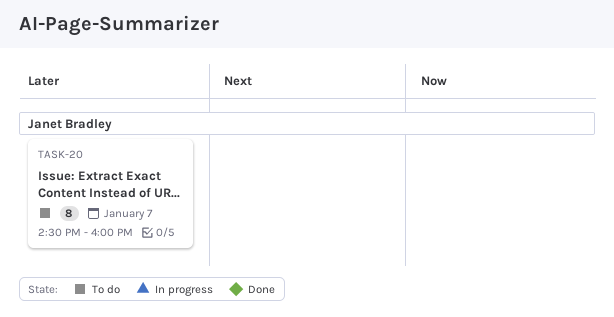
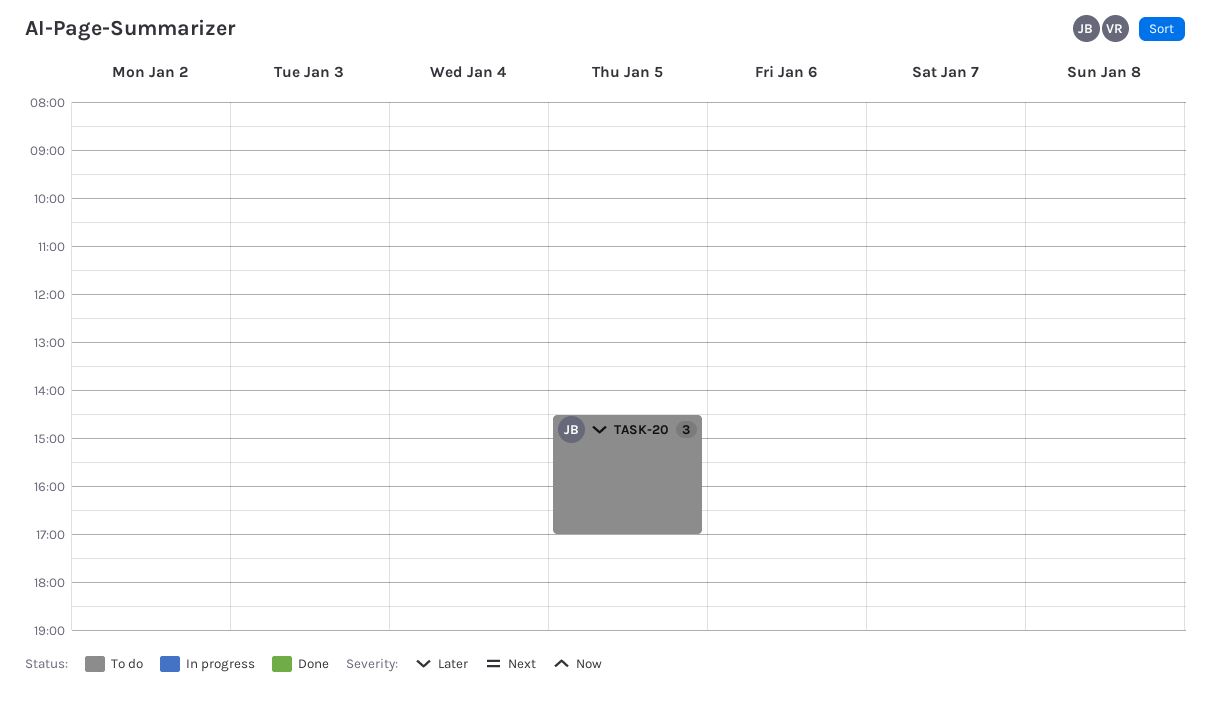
TASK-20, estimate: 8 -> 3
TASK-20, day: Jan 7 -> Jan 5
TASK-20, ends: 16:00 -> 17:00

